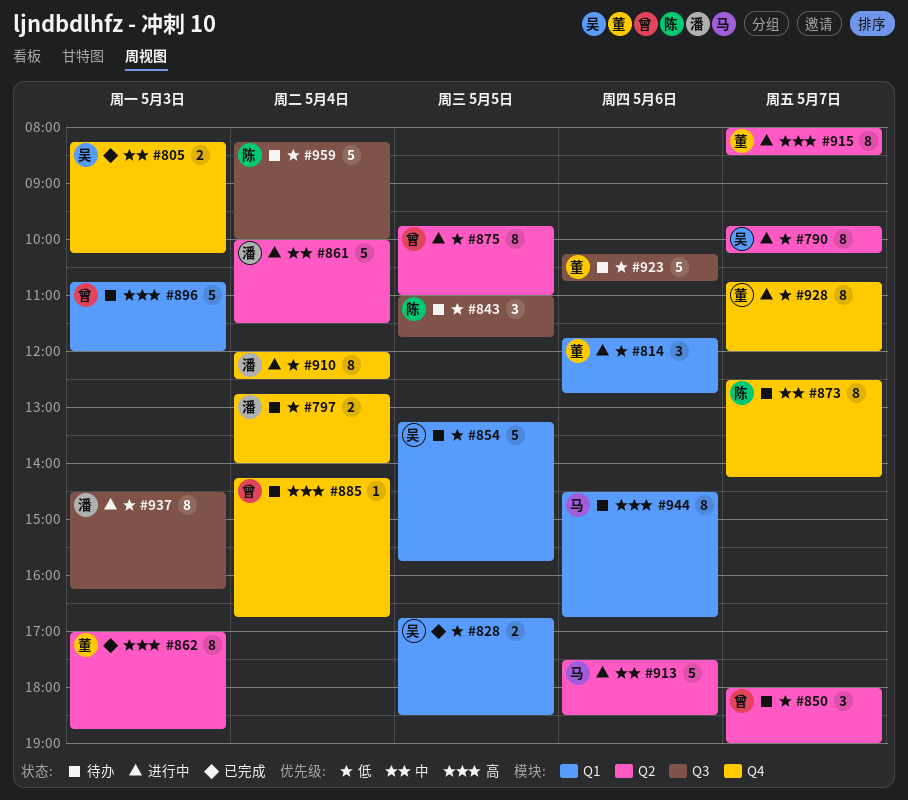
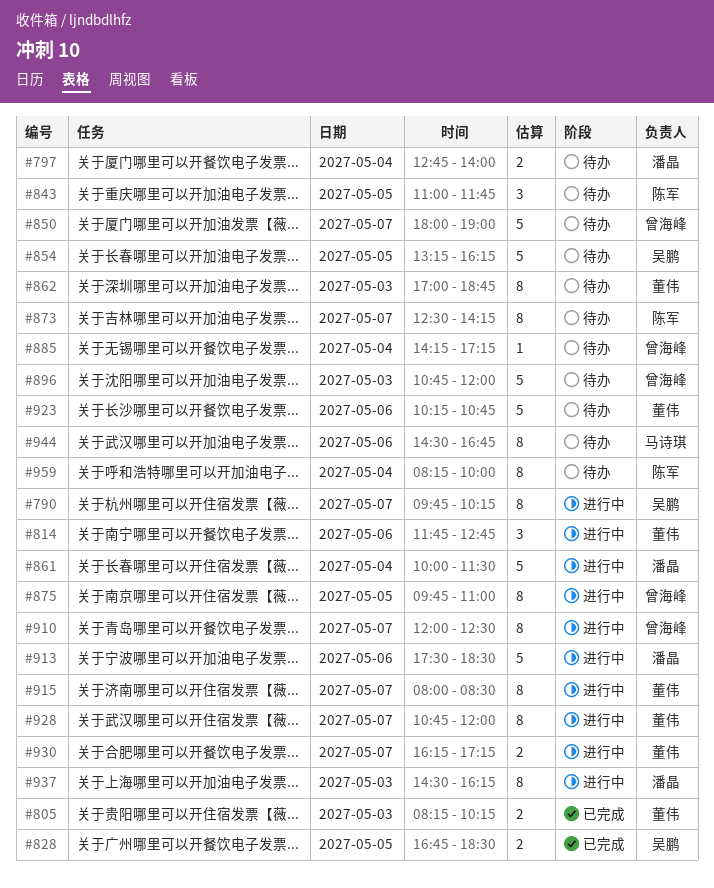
#805, owner: 吴鹏 -> 董伟
#850, estimate: 3 -> 5
#854, ends: 15:45 -> 16:15
#862, status: 已完成 -> 待办
#885, ends: 16:45 -> 17:15
#910, owner: 潘晶 -> 曾海峰
#910, day: May 4 -> May 7
#913, owner: 马诗琪 -> 潘晶
#930: none -> present
#959, estimate: 5 -> 8

